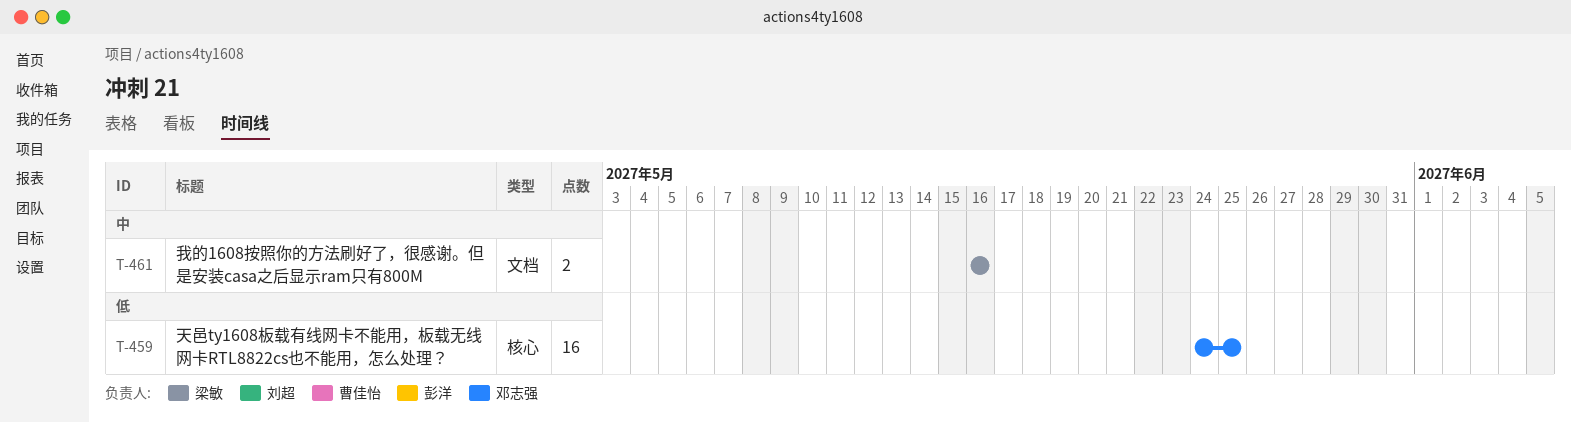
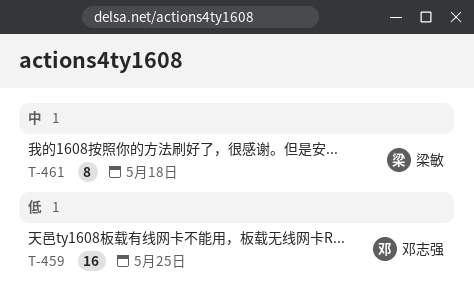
T-461, estimate: 2 -> 8
T-461, due: May 16 -> May 18

